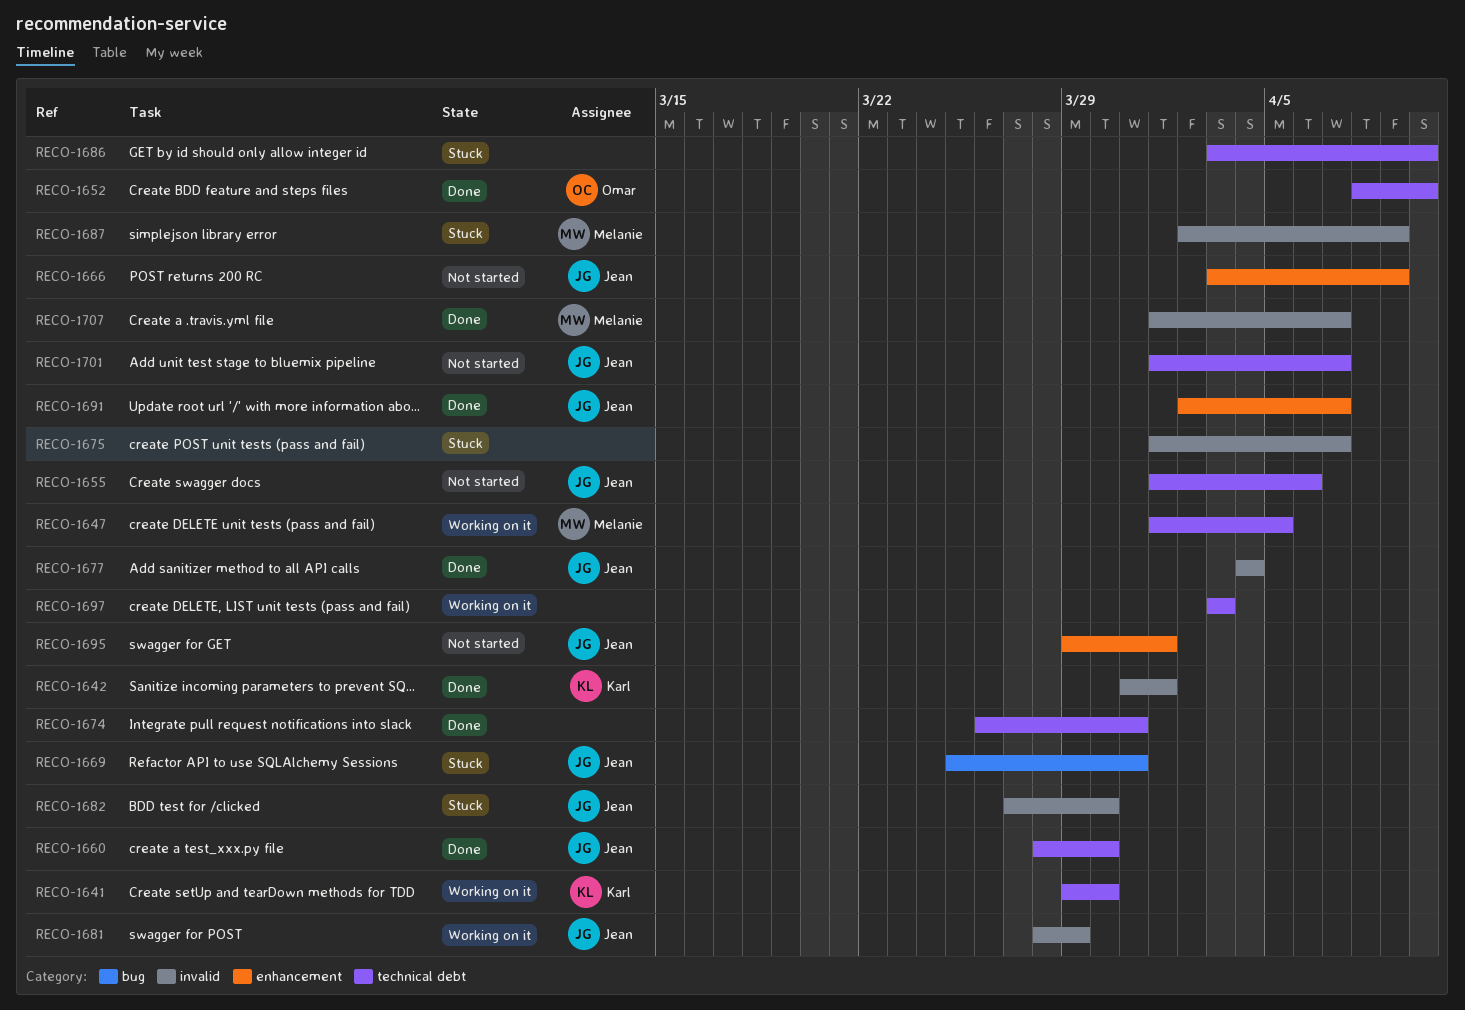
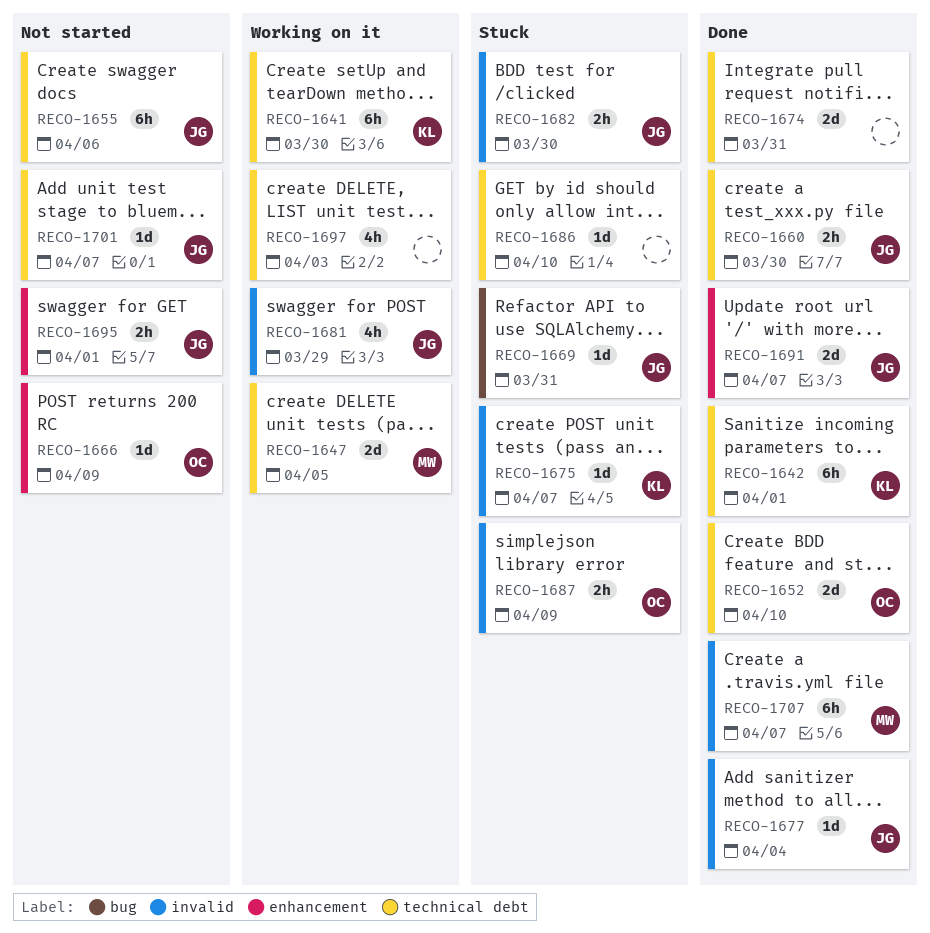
RECO-1642, label: invalid -> technical debt
RECO-1666, owner: Jean -> Omar
RECO-1675, owner: none -> Karl
RECO-1687, owner: Melanie -> Omar

